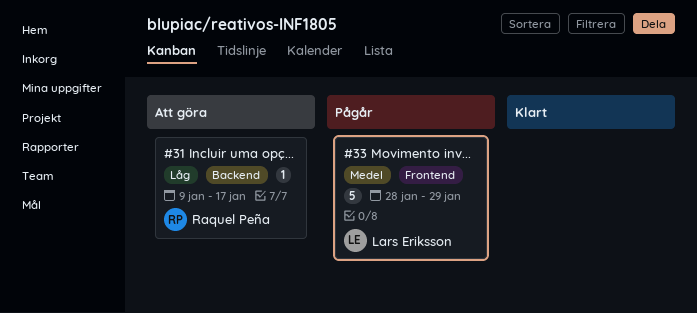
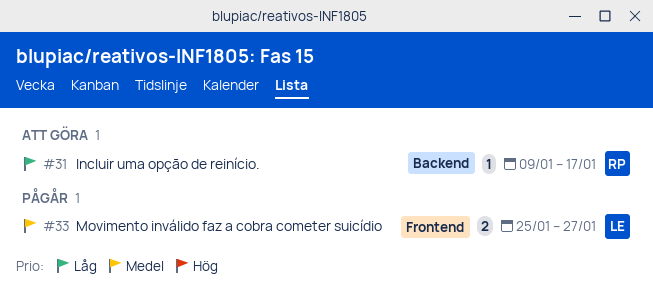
#33, estimate: 5 -> 2
#33, start: Jan 28 -> Jan 25
#33, due: Jan 29 -> Jan 27

